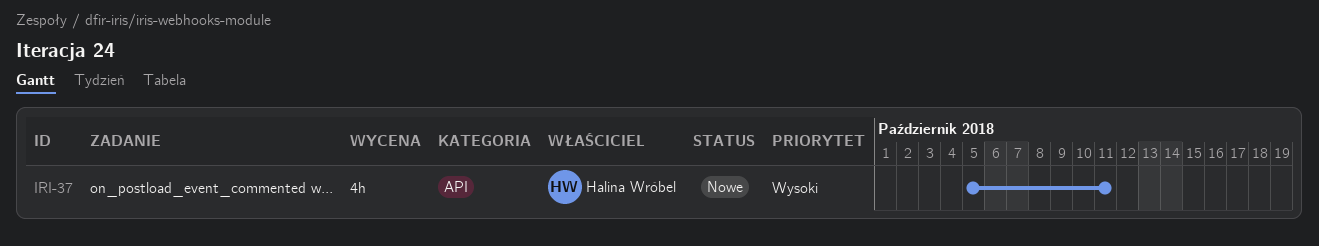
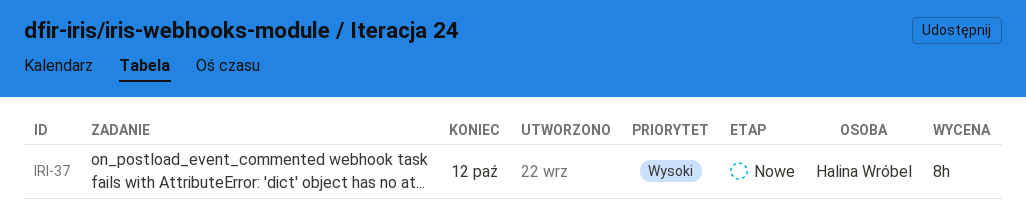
IRI-37, estimate: 4h -> 8h
IRI-37, due: Oct 11 -> Oct 12

